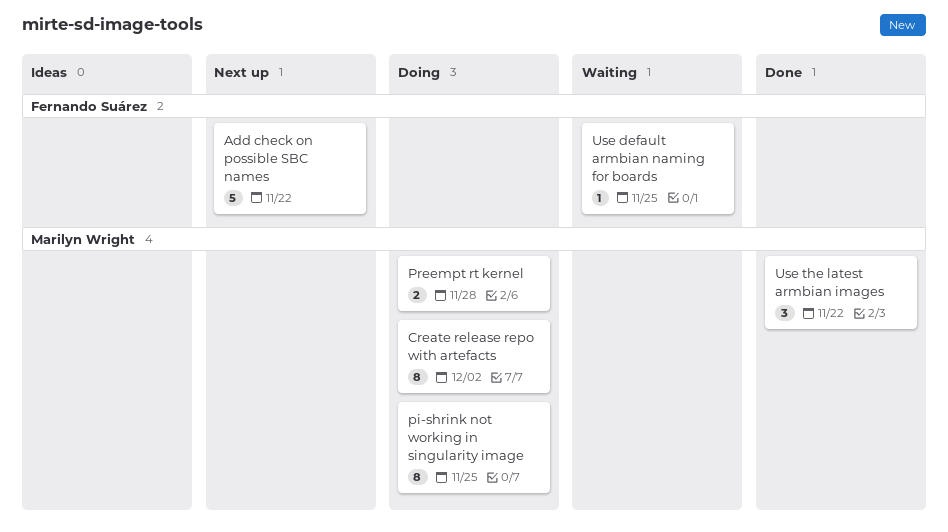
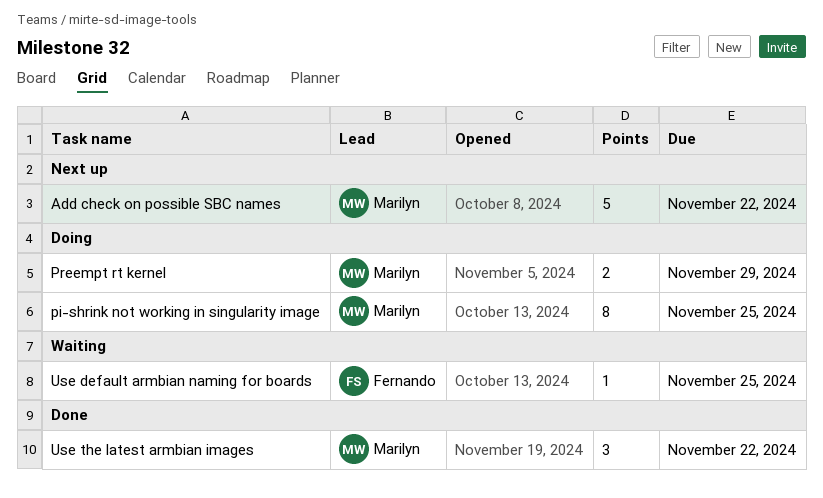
Add check on possible SBC names, owner: Fernando Suárez -> Marilyn Wright
Create release repo with artefacts: present -> none
Preempt rt kernel, due: Nov 28 -> Nov 29

